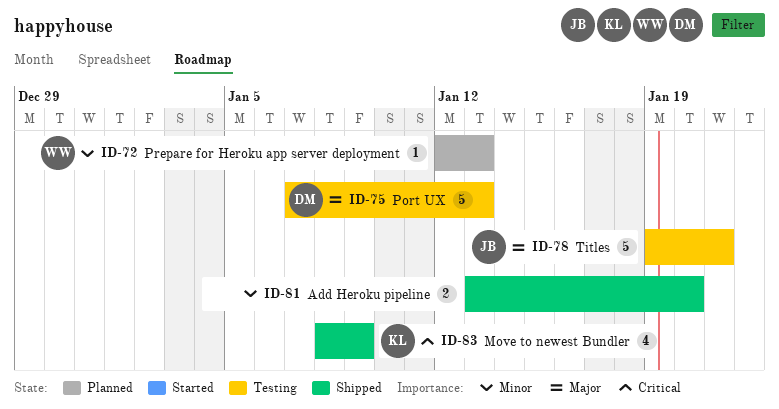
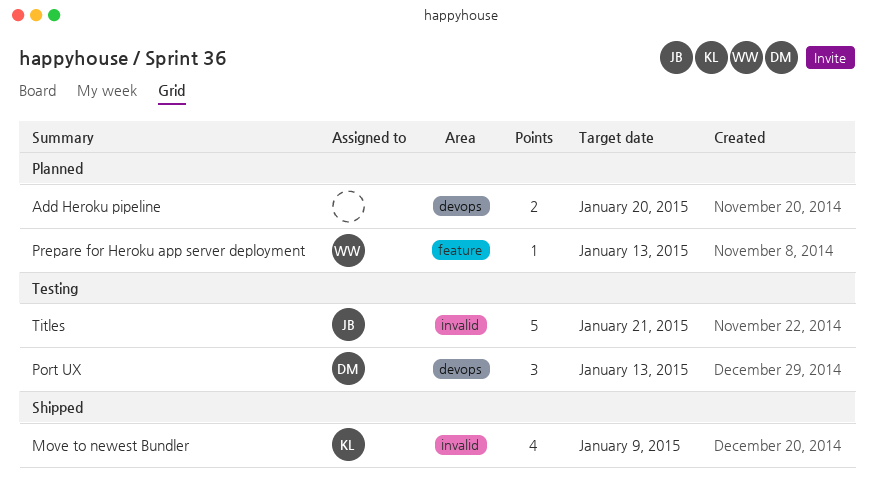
Add Heroku pipeline, status: Shipped -> Planned
Port UX, estimate: 5 -> 3

